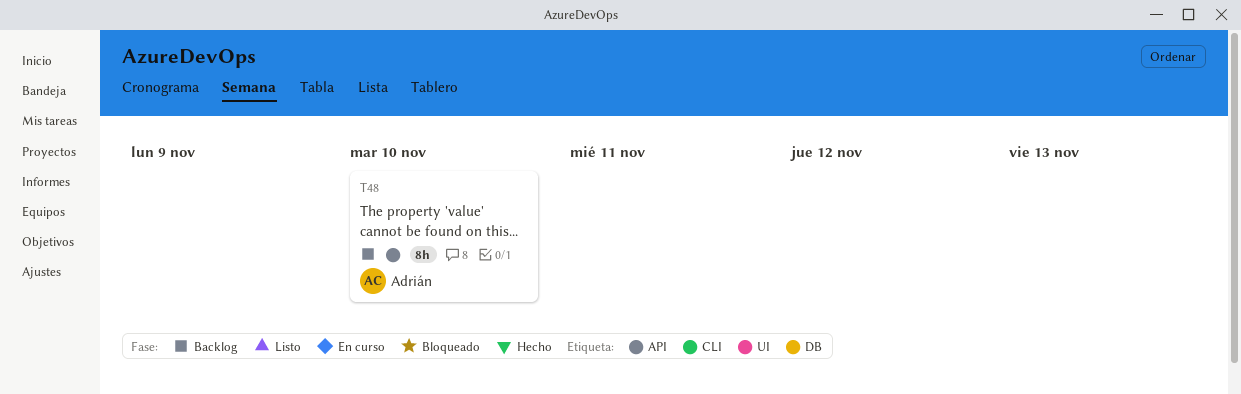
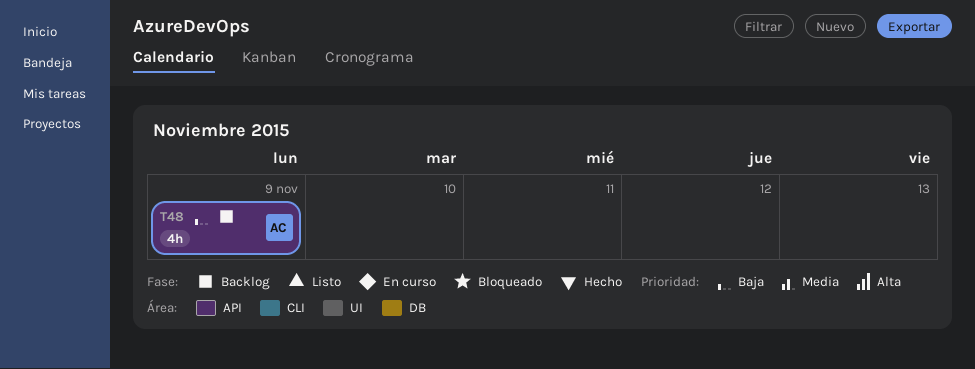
T48, estimate: 8h -> 4h
T48, due: Nov 10 -> Nov 9

